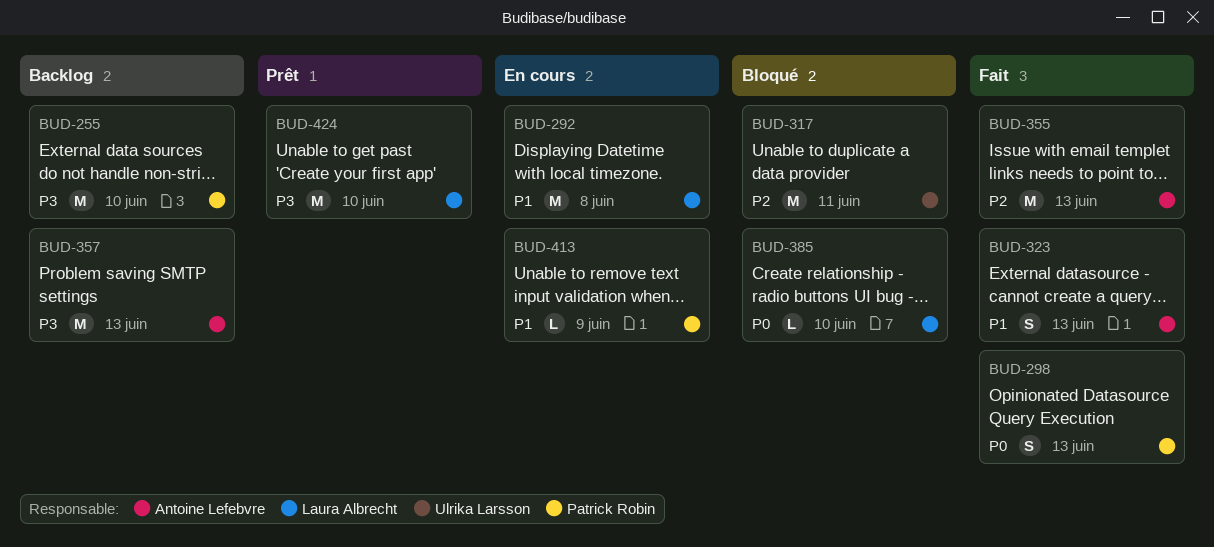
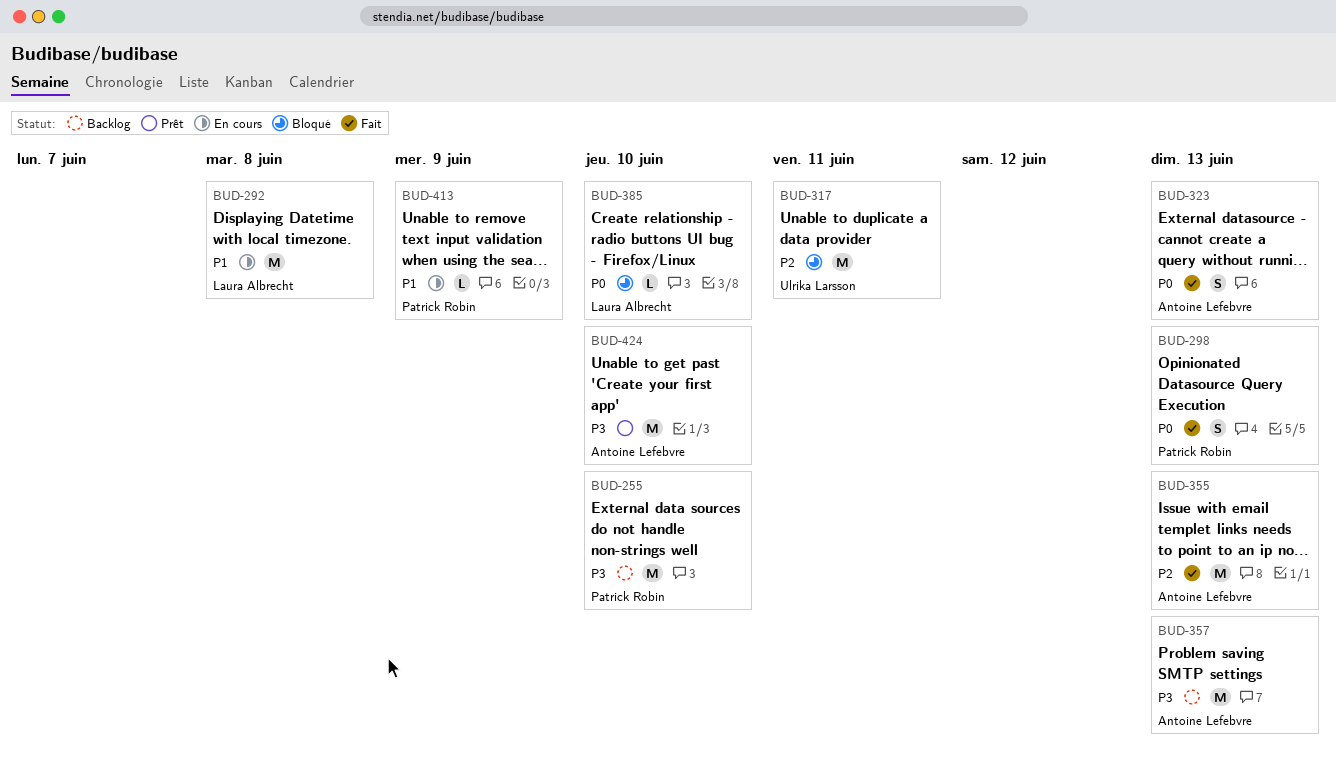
BUD-323, priority: P1 -> P0
BUD-424, owner: Laura Albrecht -> Antoine Lefebvre

